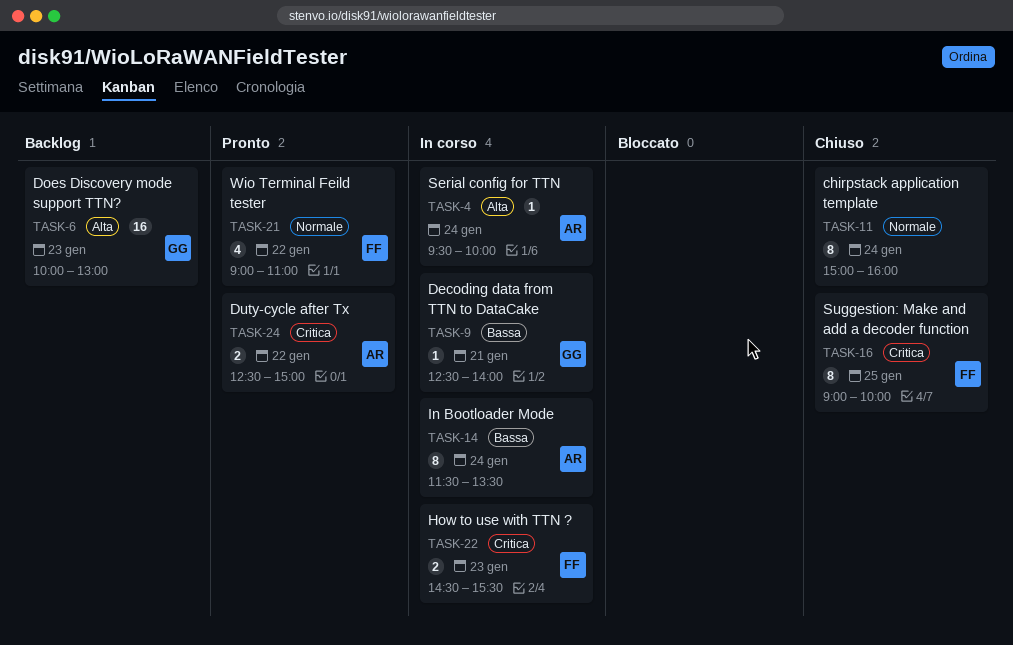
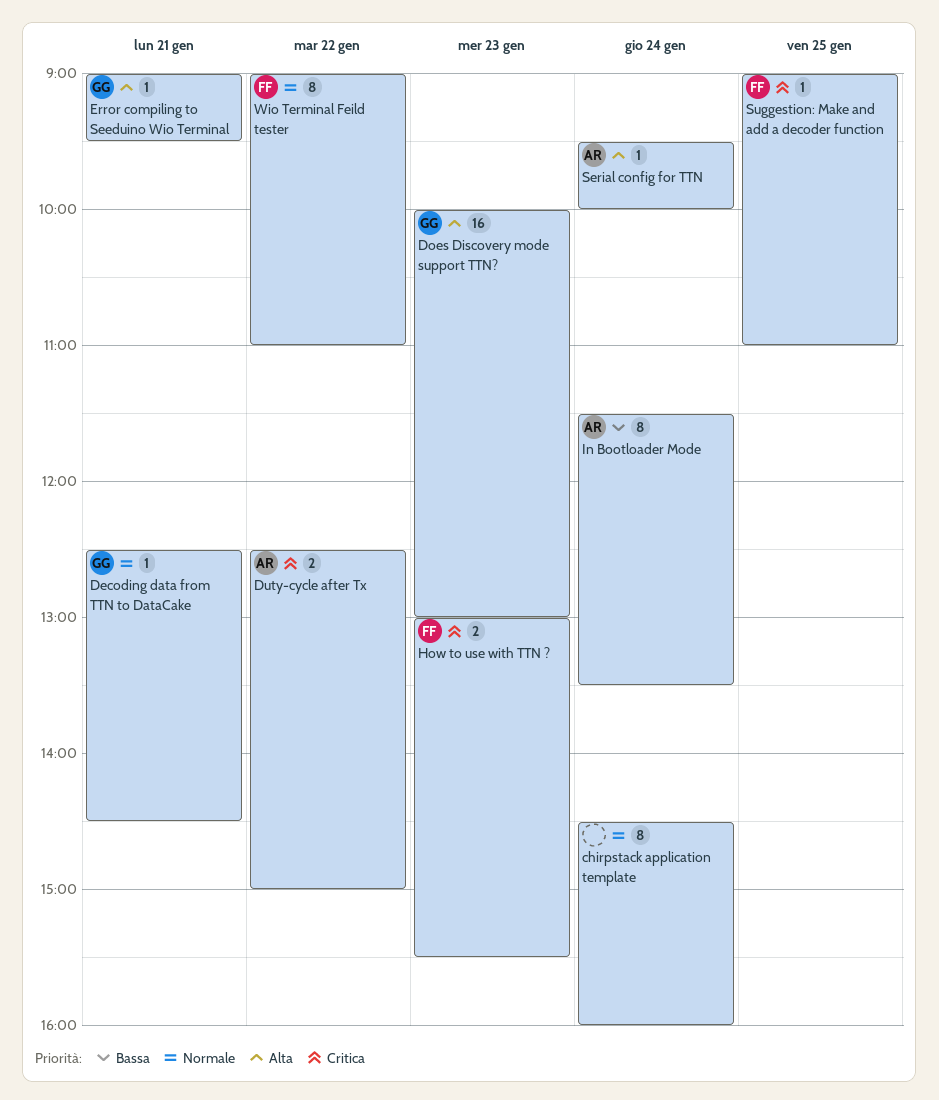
chirpstack application template, begins: 15:00 -> 14:30
Decoding data from TTN to DataCake, priority: Bassa -> Normale
Decoding data from TTN to DataCake, ends: 14:00 -> 14:30
Error compiling to Seeduino Wio Terminal: none -> present
How to use with TTN ?, begins: 14:30 -> 13:00
Suggestion: Make and add a decoder function, estimate: 8 -> 1
Suggestion: Make and add a decoder function, ends: 10:00 -> 11:00
Wio Terminal Feild tester, estimate: 4 -> 8

